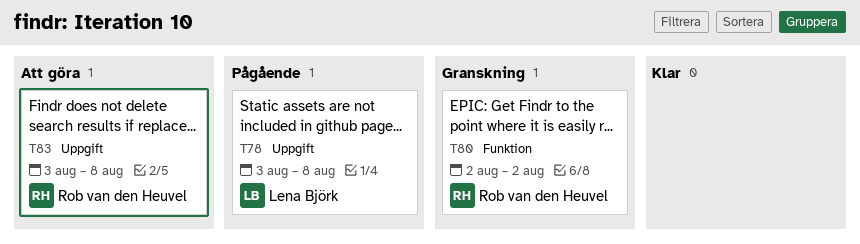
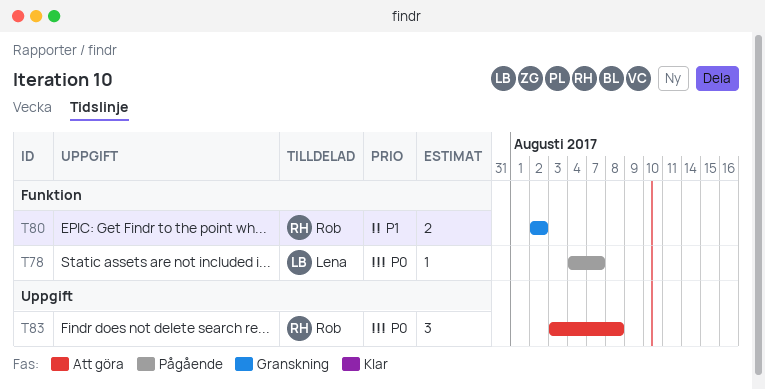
T78, label: Uppgift -> Funktion
T78, start: Aug 3 -> Aug 4
T78, due: Aug 8 -> Aug 7

